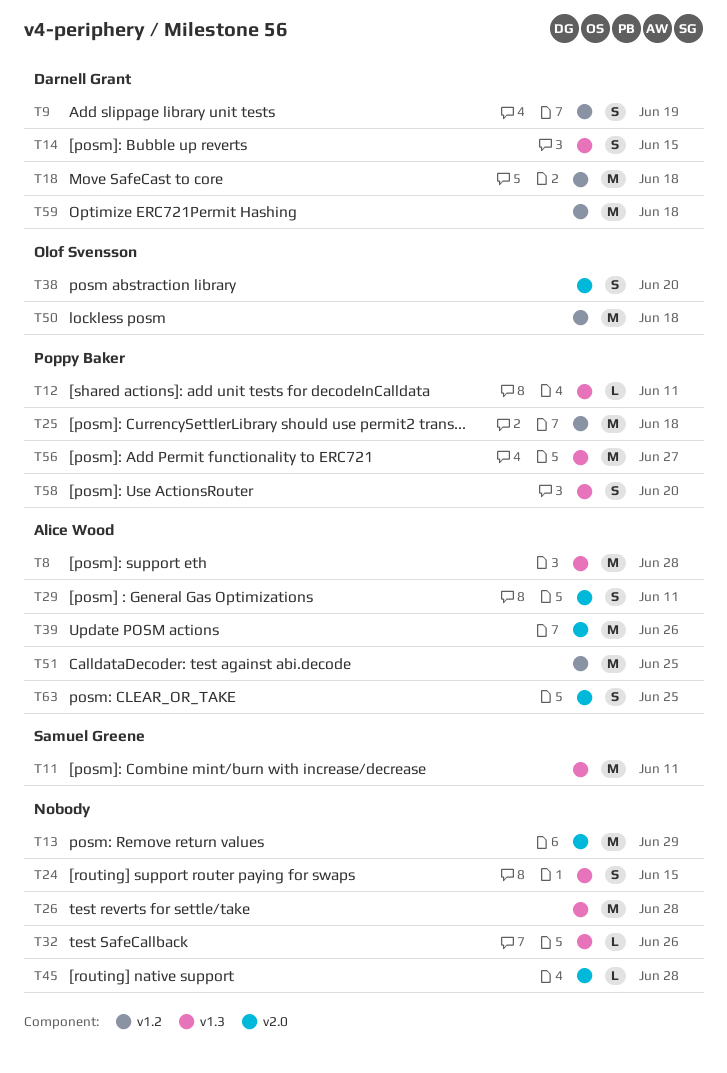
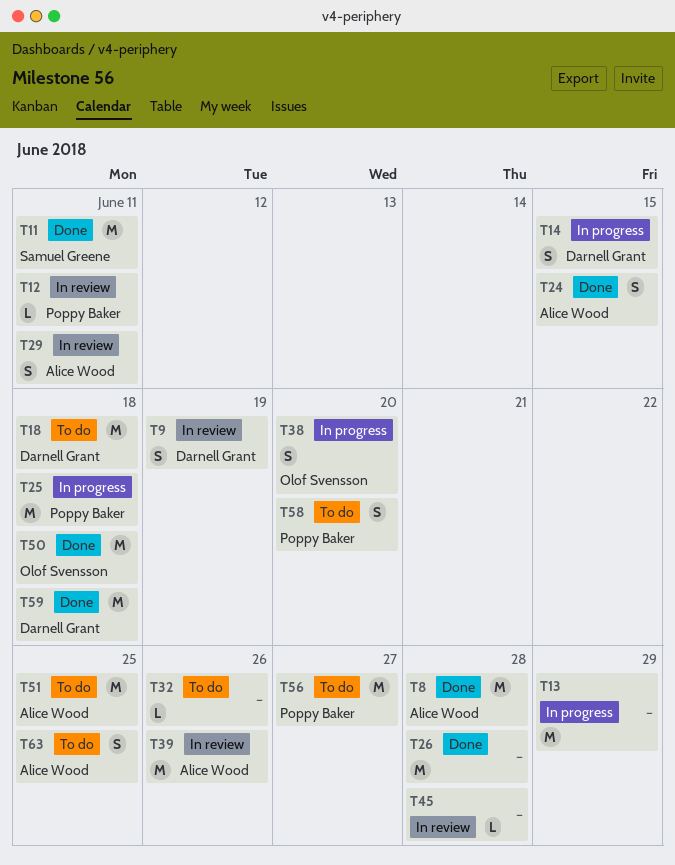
T24, owner: none -> Alice Wood

